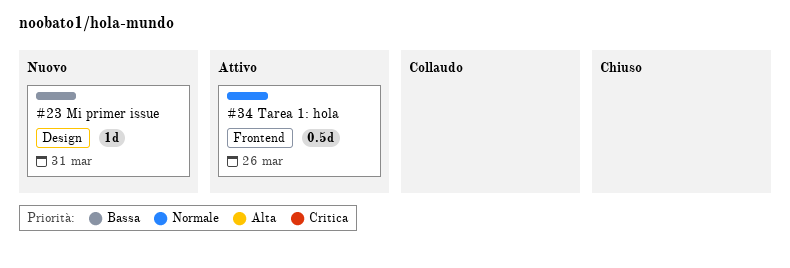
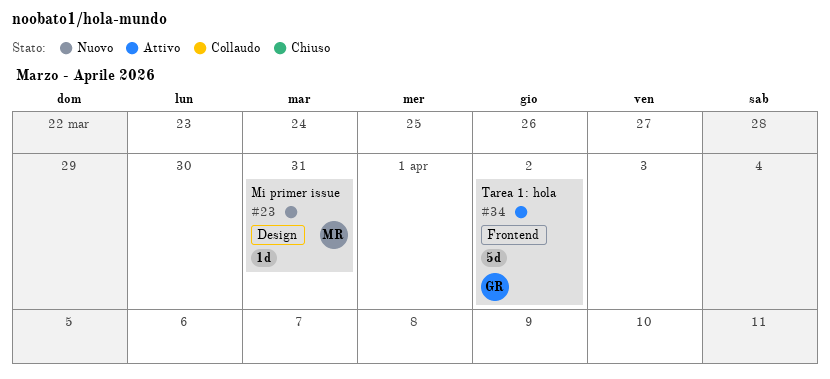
#34, estimate: 0.5d -> 5d
#34, due: Mar 26 -> Apr 2

